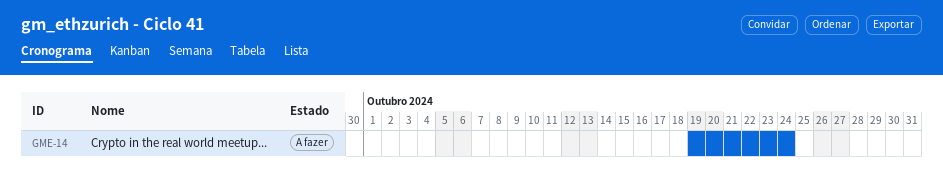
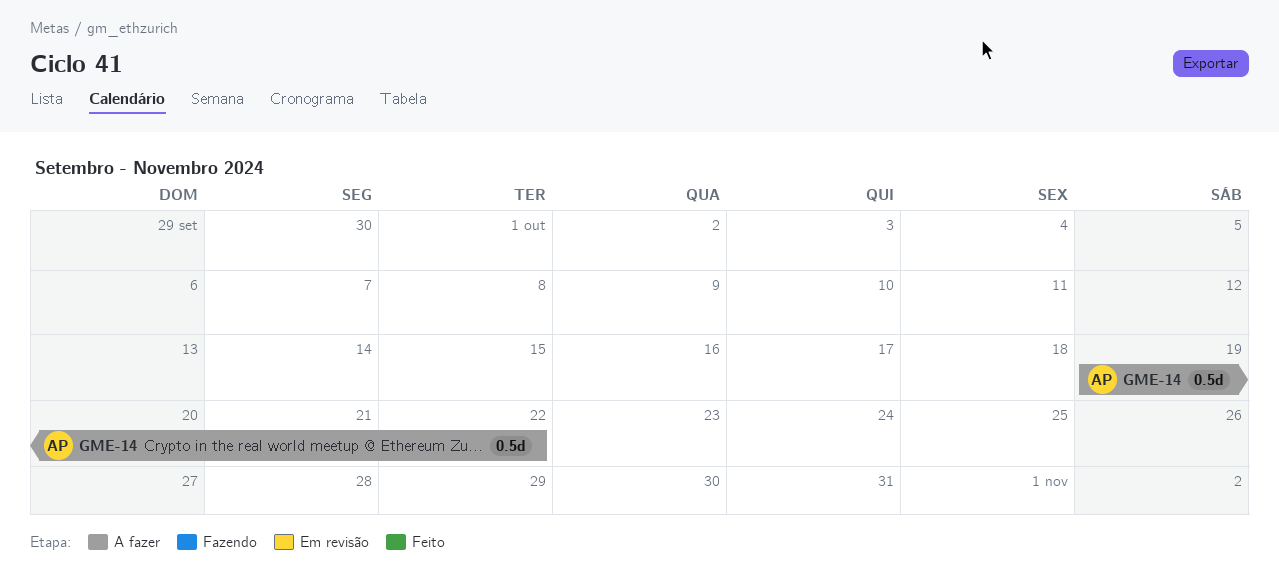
GME-14, due: Oct 24 -> Oct 22

